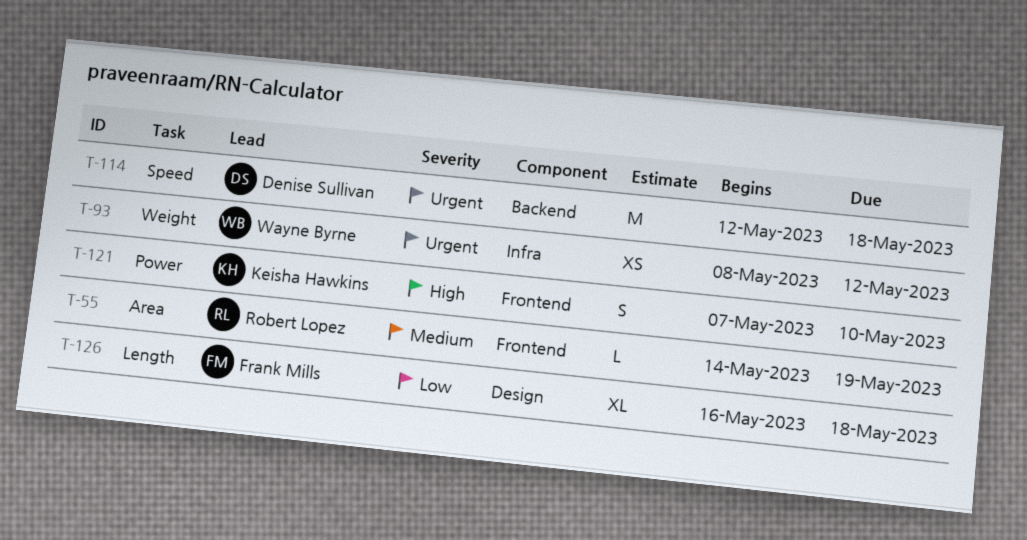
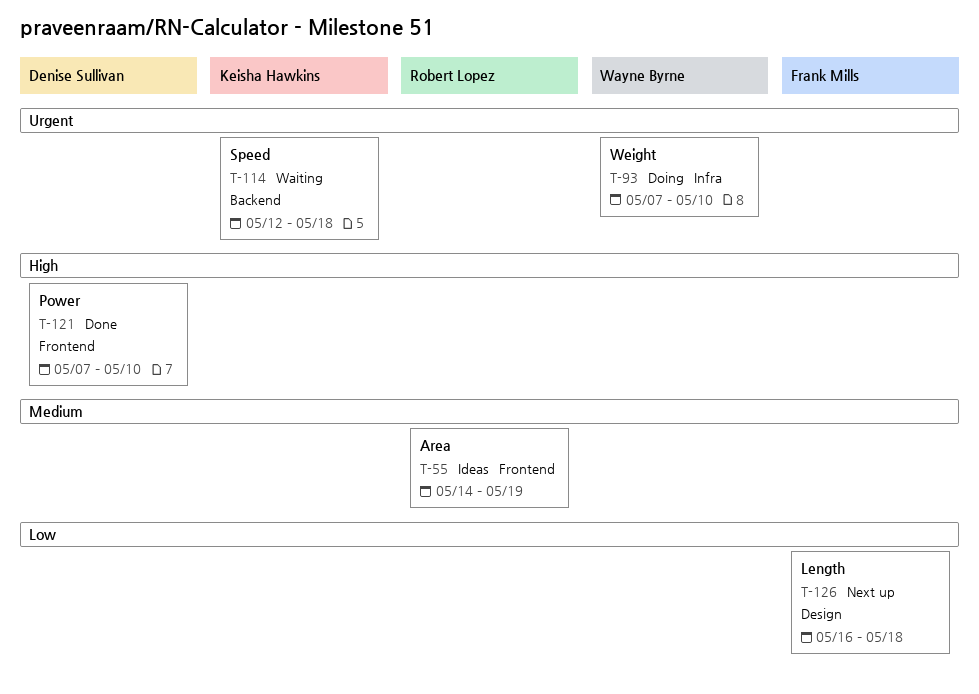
T-93, start: May 8 -> May 7
T-93, due: May 12 -> May 10
T-114, owner: Denise Sullivan -> Keisha Hawkins
T-121, owner: Keisha Hawkins -> Denise Sullivan

